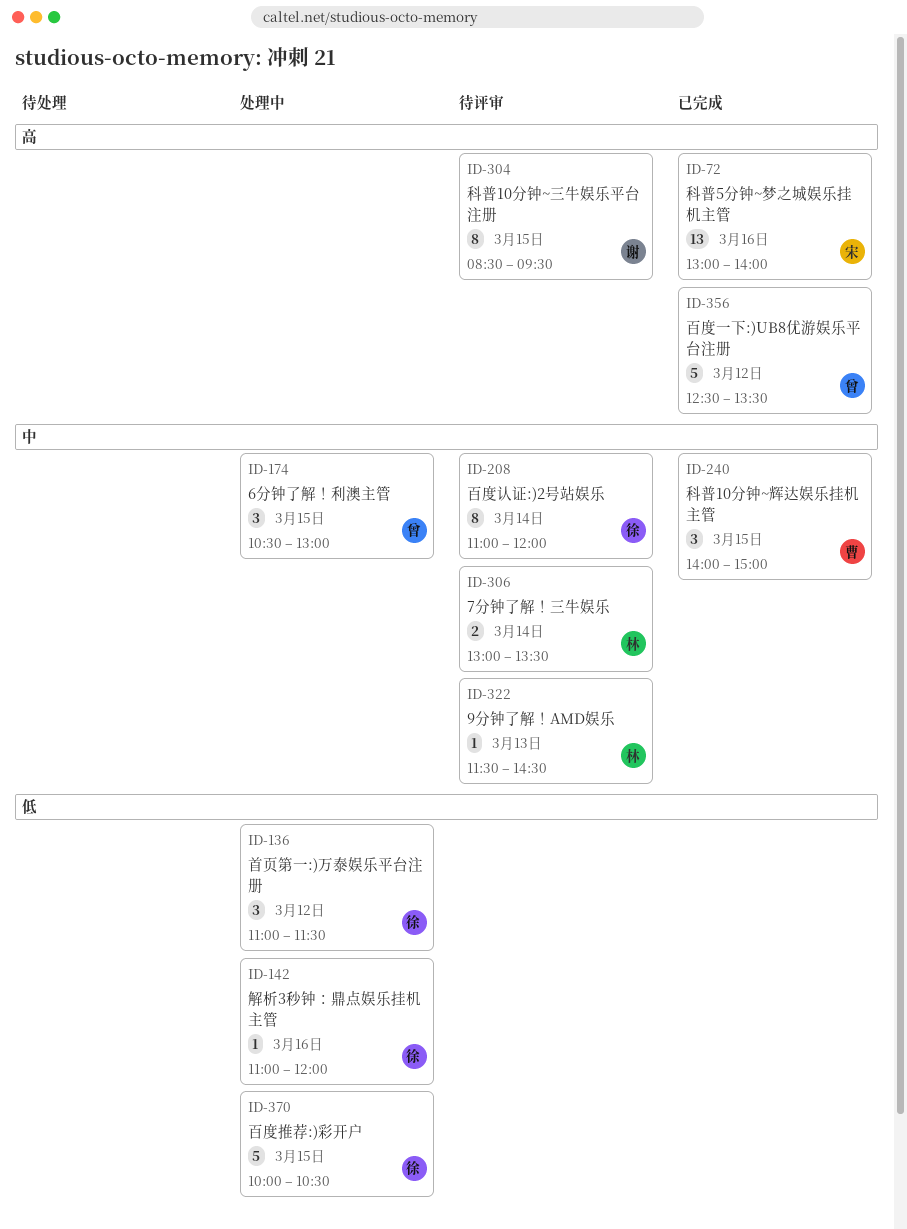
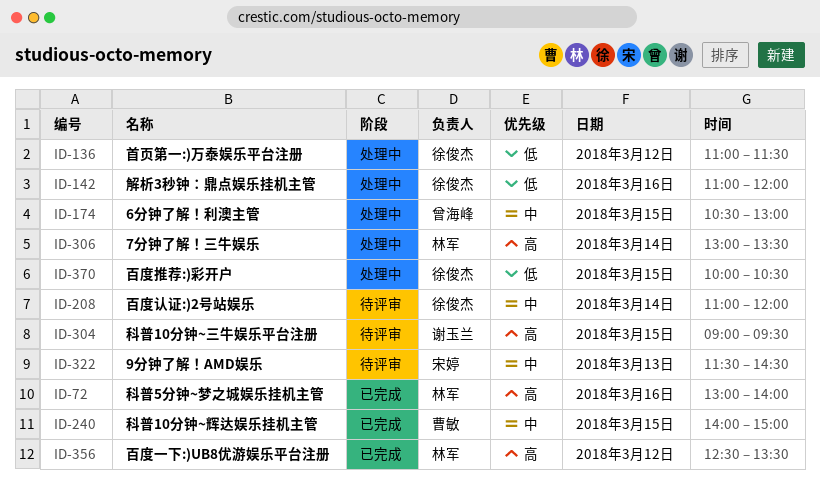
ID-72, owner: 宋婷 -> 林军
ID-304, begins: 08:30 -> 09:00
ID-306, status: 待评审 -> 处理中
ID-306, priority: 中 -> 高
ID-322, owner: 林军 -> 宋婷
ID-356, owner: 曾海峰 -> 林军

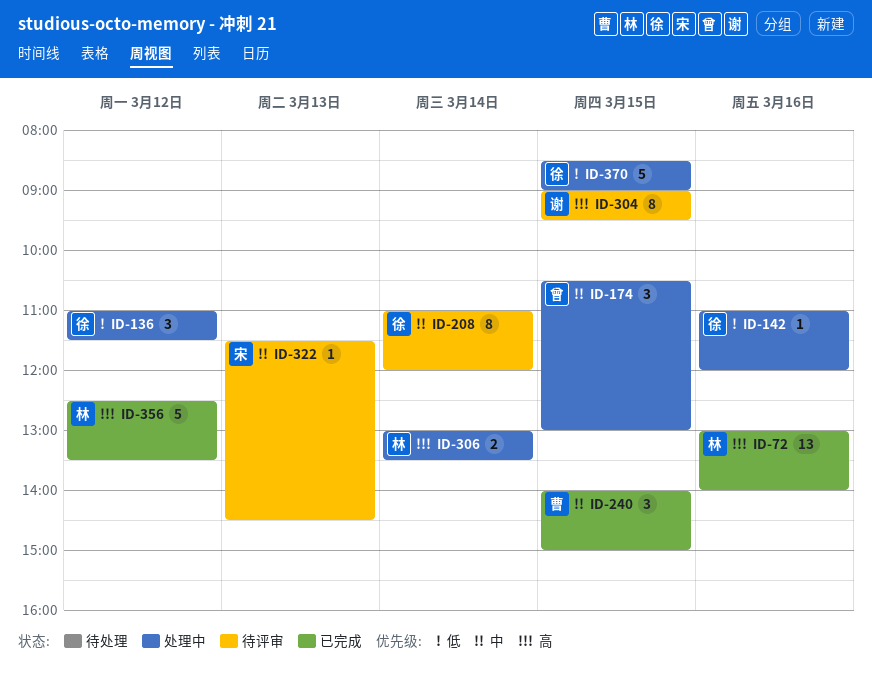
ID-370, begins: 10:00 -> 08:30
ID-370, ends: 10:30 -> 09:00

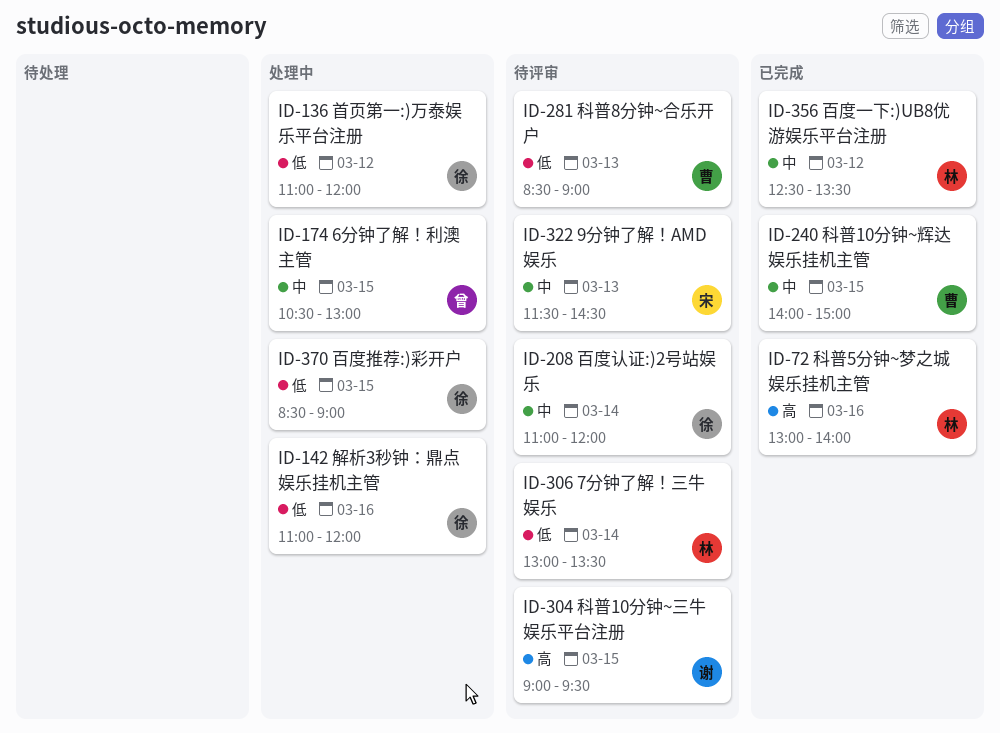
ID-136, ends: 11:30 -> 12:00
ID-281: none -> present
ID-306, status: 处理中 -> 待评审
ID-306, priority: 高 -> 低
ID-356, priority: 高 -> 中

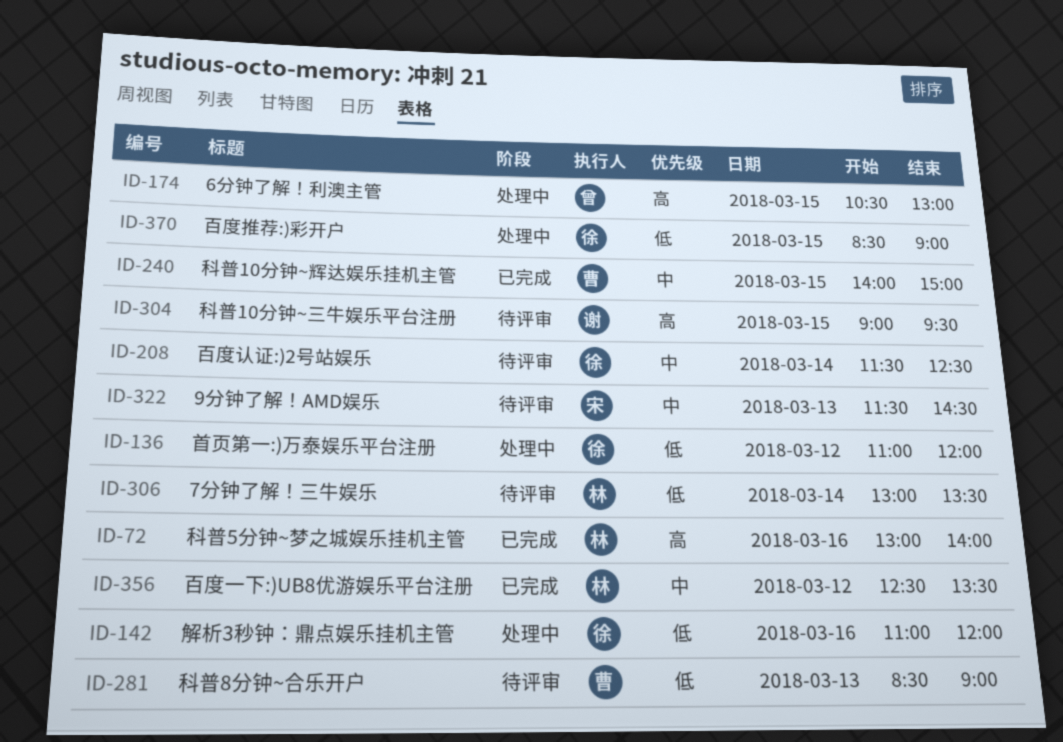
ID-174, priority: 中 -> 高
ID-208, begins: 11:00 -> 11:30
ID-208, ends: 12:00 -> 12:30

